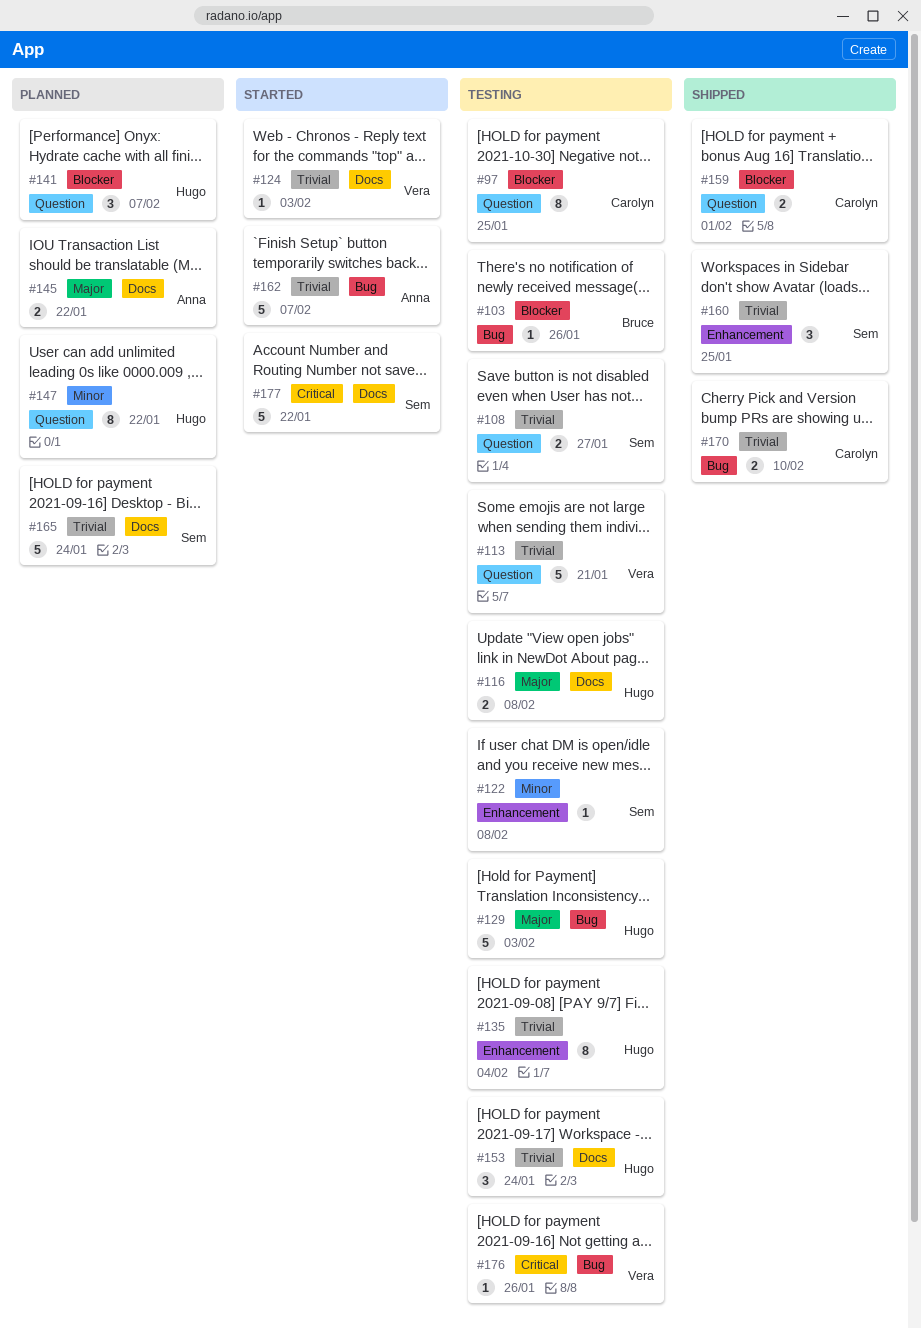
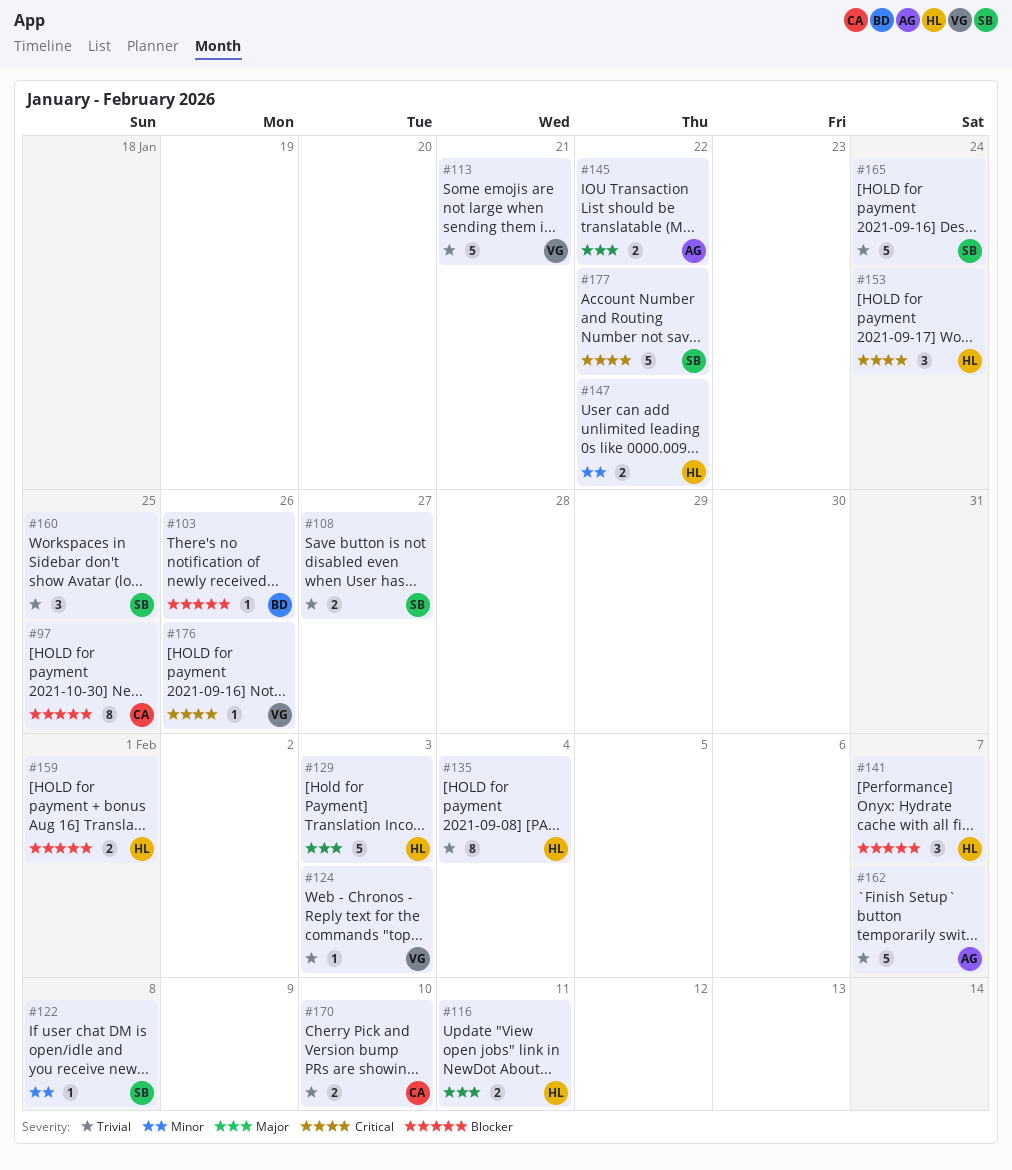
#116, due: Feb 8 -> Feb 11
#147, estimate: 8 -> 2
#153, priority: Trivial -> Critical
#159, owner: Carolyn -> Hugo

